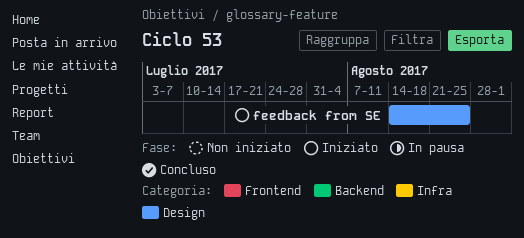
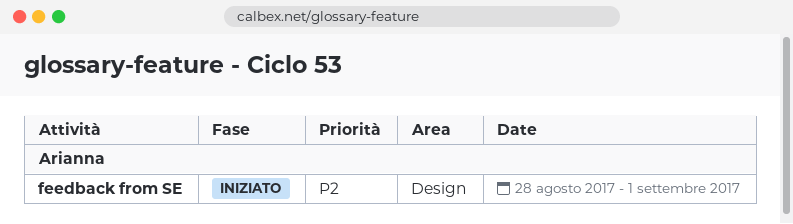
feedback from SE, start: Aug 14 -> Aug 28
feedback from SE, due: Aug 25 -> Sep 1

